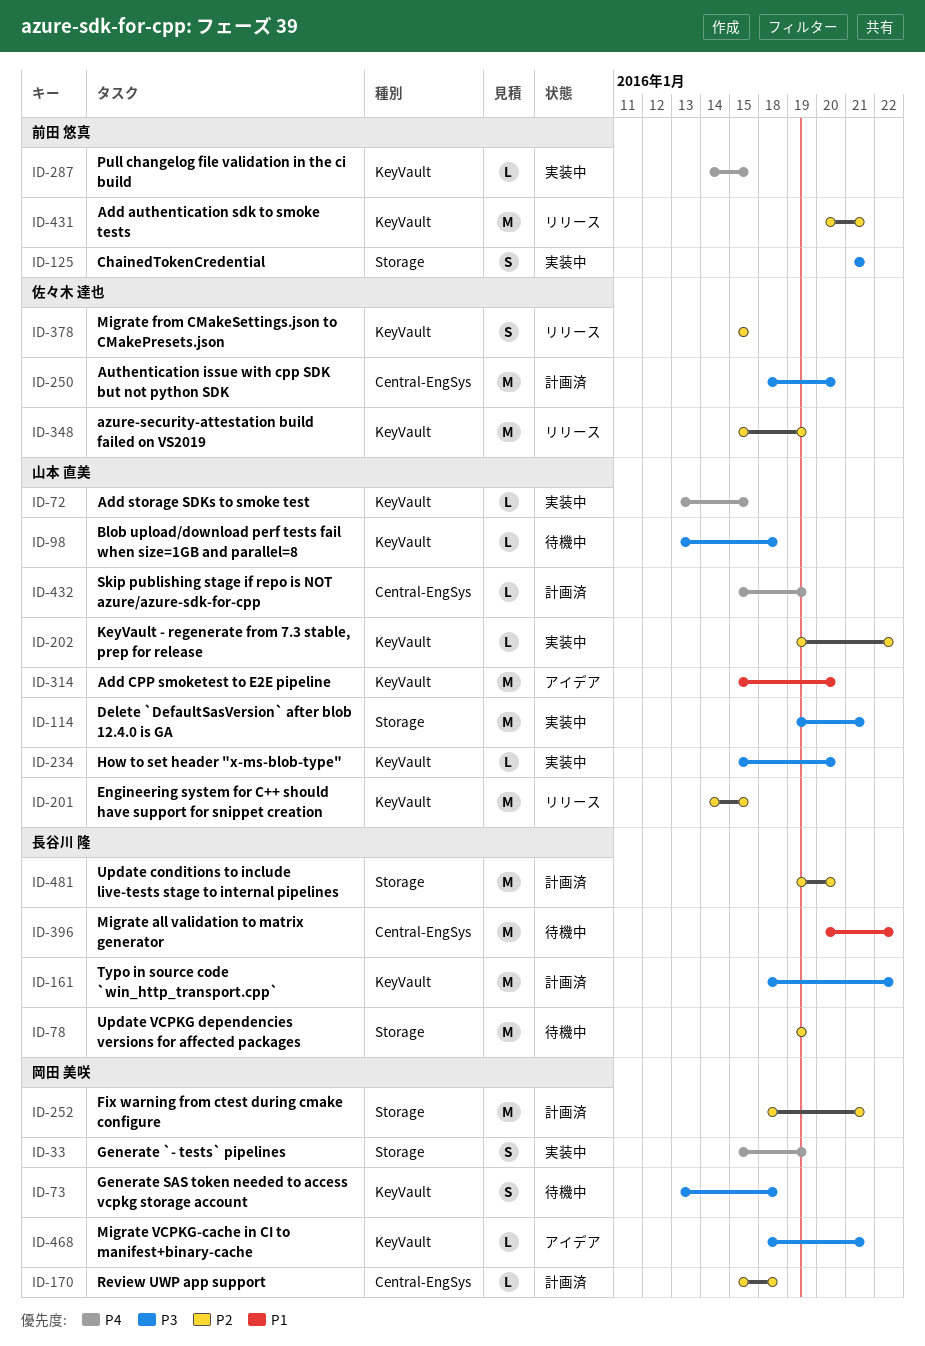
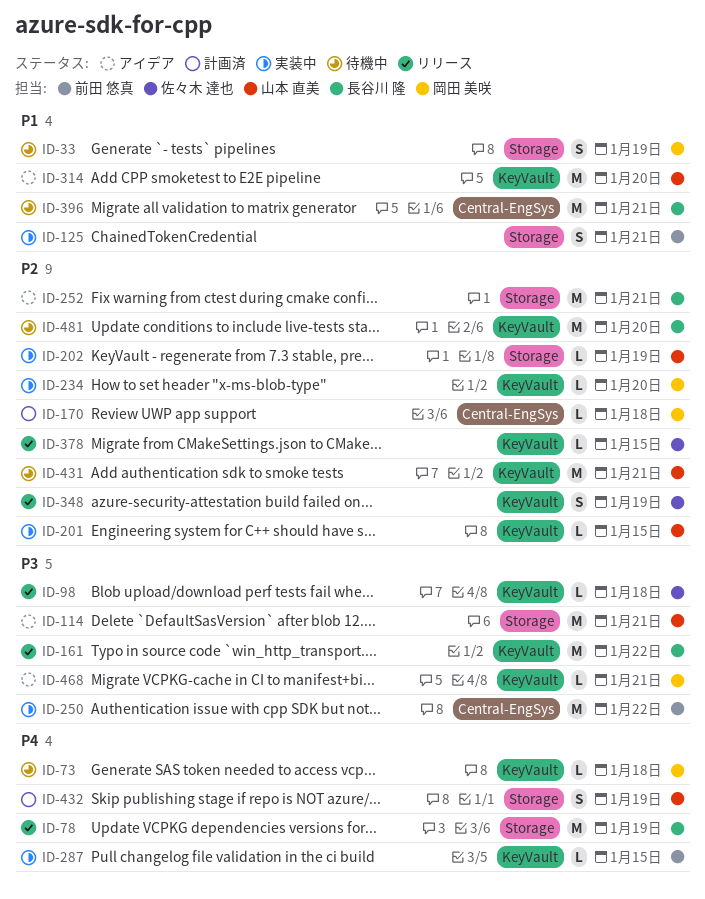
ID-33, status: 実装中 -> 待機中
ID-33, priority: P4 -> P1
ID-72: present -> none
ID-73, priority: P3 -> P4
ID-73, estimate: S -> L
ID-78, status: 待機中 -> リリース
ID-78, priority: P2 -> P4
ID-98, status: 待機中 -> リリース
ID-98, owner: 山本 直美 -> 佐々木 達也
ID-114, status: 実装中 -> アイデア
ID-125, priority: P3 -> P1
ID-161, status: 計画済 -> リリース
ID-201, status: リリース -> 実装中
ID-201, estimate: M -> L
ID-202, label: KeyVault -> Storage
ID-202, due: Jan 22 -> Jan 19
ID-234, owner: 山本 直美 -> 岡田 美咲
ID-234, priority: P3 -> P2
ID-250, status: 計画済 -> 実装中
ID-250, owner: 佐々木 達也 -> 前田 悠真
ID-250, due: Jan 20 -> Jan 22
ID-252, status: 計画済 -> アイデア
ID-252, owner: 岡田 美咲 -> 長谷川 隆
ID-348, estimate: M -> S
ID-378, estimate: S -> L
ID-396, due: Jan 22 -> Jan 21
ID-431, status: リリース -> 待機中
ID-431, owner: 前田 悠真 -> 山本 直美
ID-432, label: Central-EngSys -> Storage
ID-432, estimate: L -> S
ID-481, status: 計画済 -> 待機中
ID-481, label: Storage -> KeyVault

